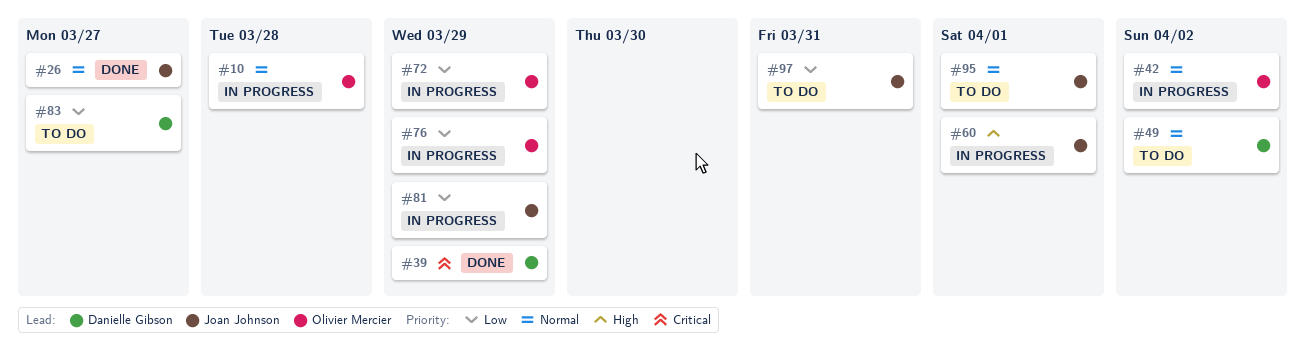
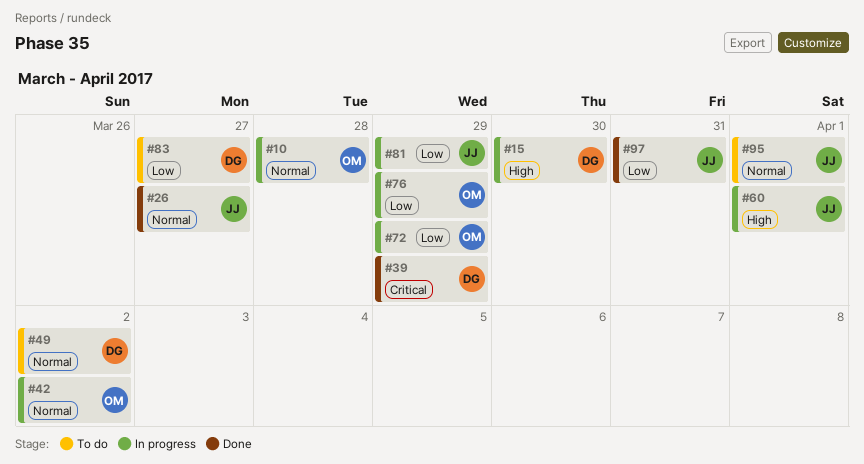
#15: none -> present
#97, status: To do -> Done

